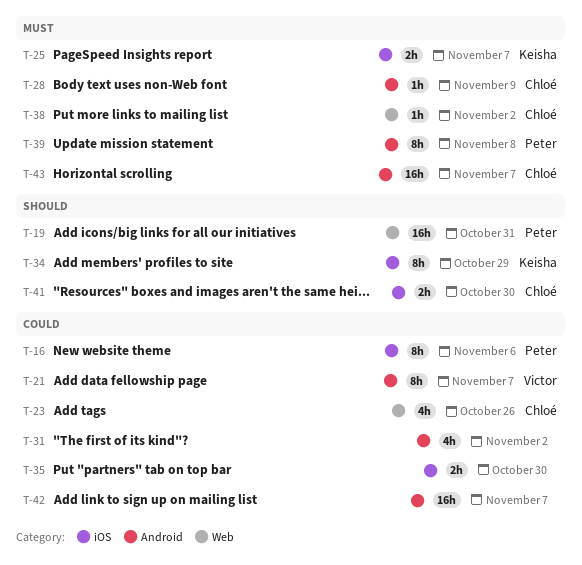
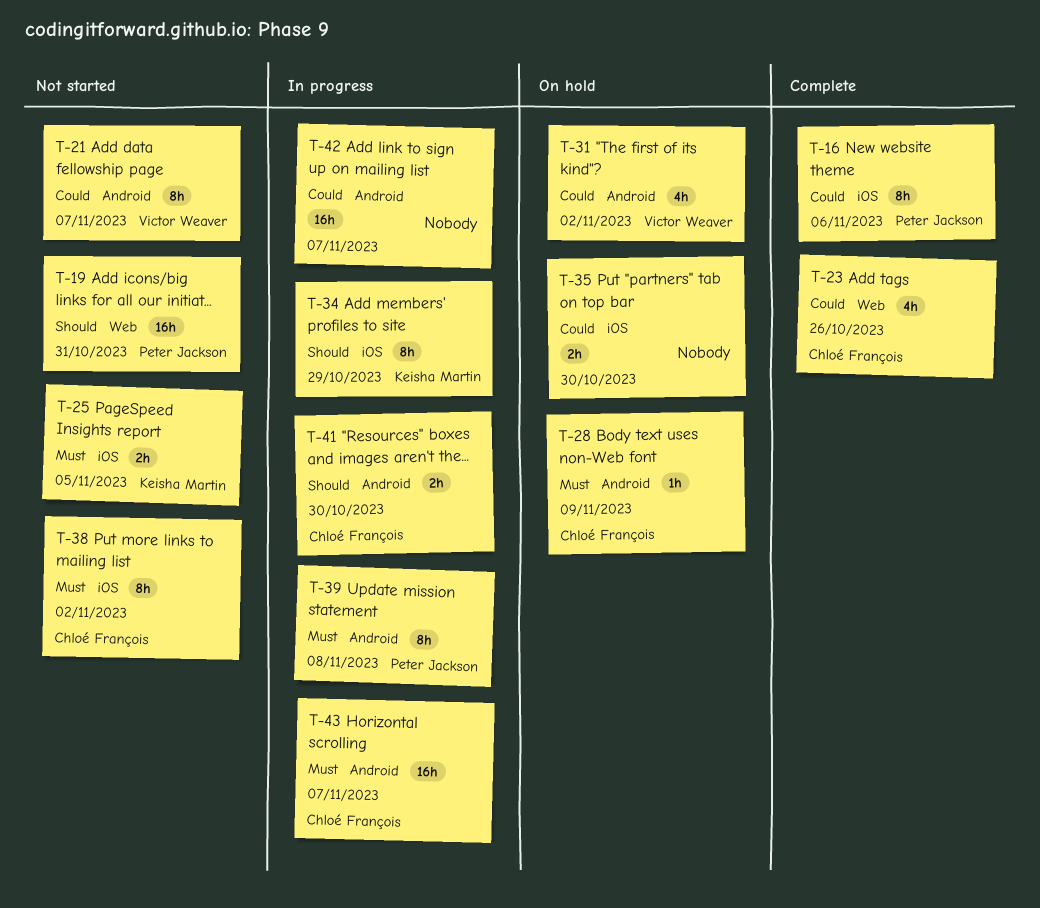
T-25, due: Nov 7 -> Nov 5
T-31, owner: none -> Victor Weaver
T-38, label: Web -> iOS
T-38, estimate: 1h -> 8h
T-41, label: iOS -> Android

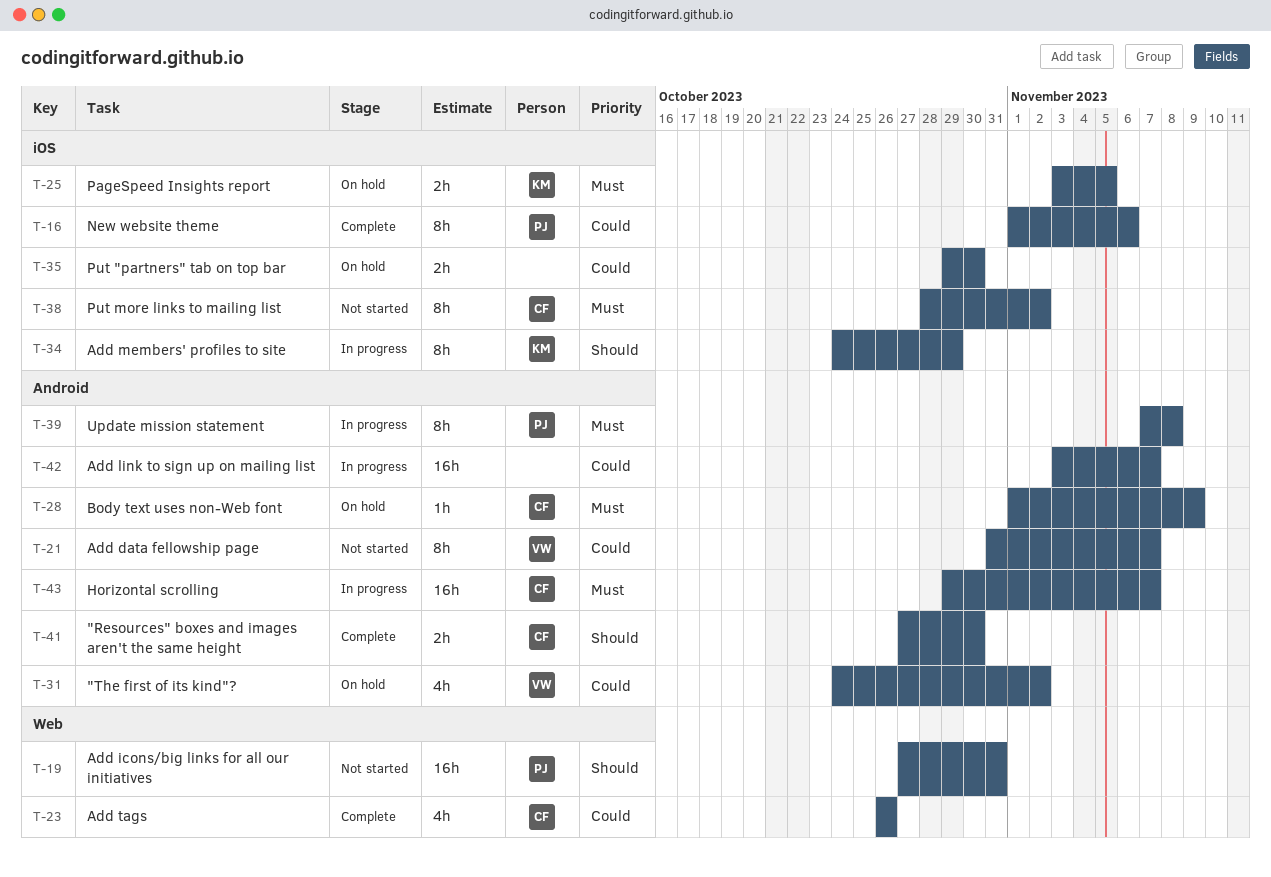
T-25, status: Not started -> On hold
T-41, status: In progress -> Complete

